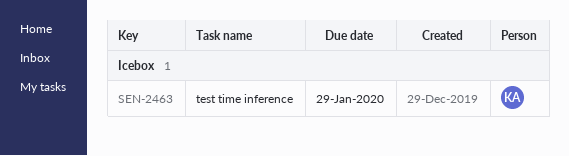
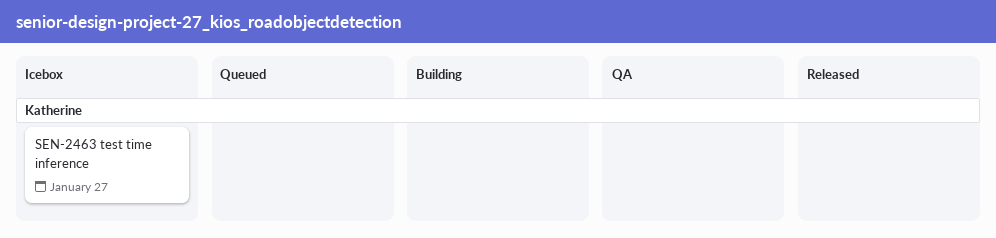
SEN-2463, due: Jan 29 -> Jan 27

